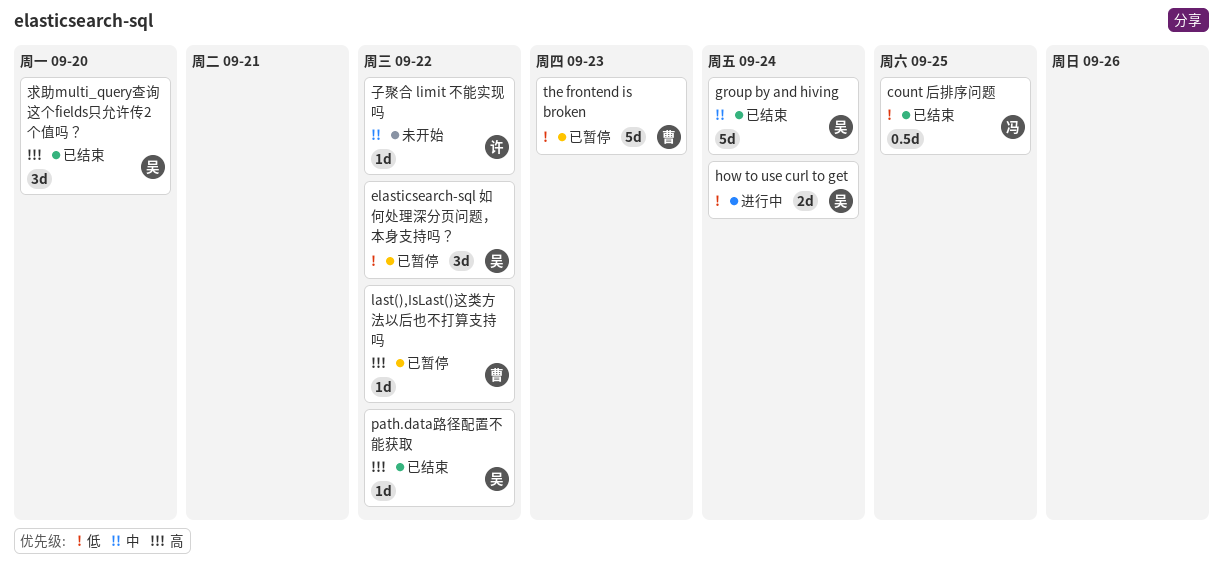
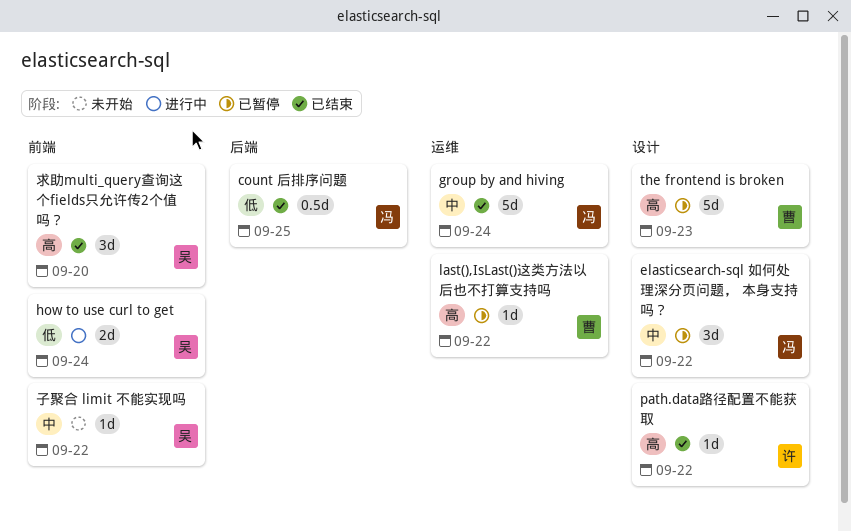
elasticsearch-sql 如何处理深分页问题， 本身支持吗？, owner: 吴 -> 冯
elasticsearch-sql 如何处理深分页问题， 本身支持吗？, priority: 低 -> 中
group by and hiving, owner: 吴 -> 冯
path.data路径配置不能获取, owner: 吴 -> 许
the frontend is broken, priority: 低 -> 高
子聚合 limit 不能实现吗, owner: 许 -> 吴

